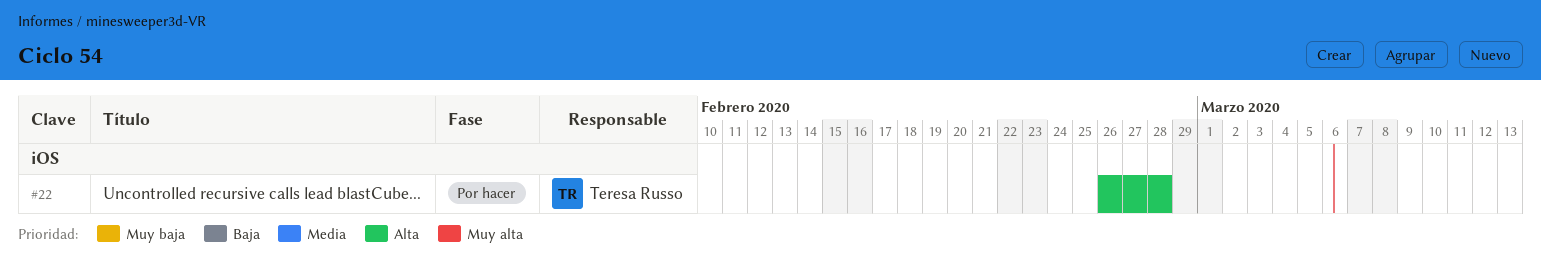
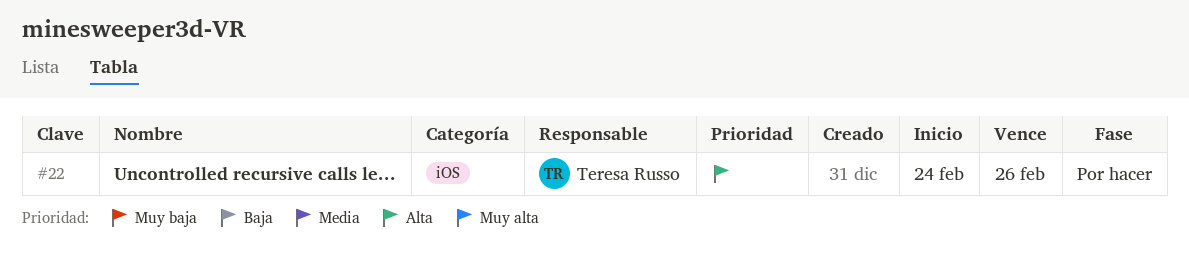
#22, start: Feb 26 -> Feb 24
#22, due: Feb 28 -> Feb 26

